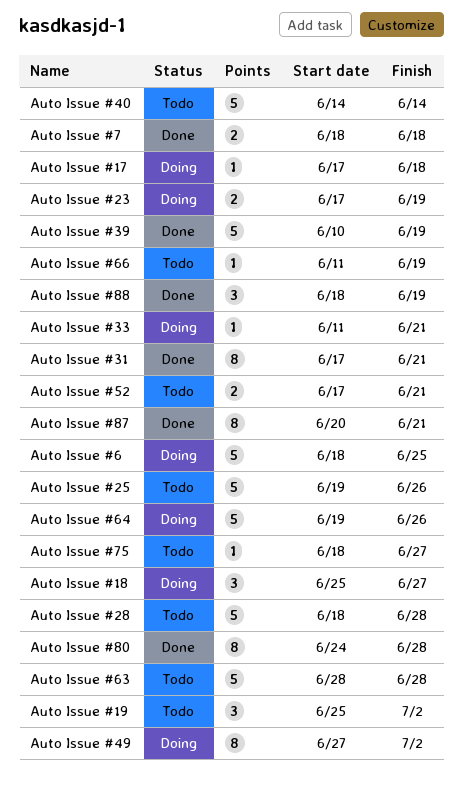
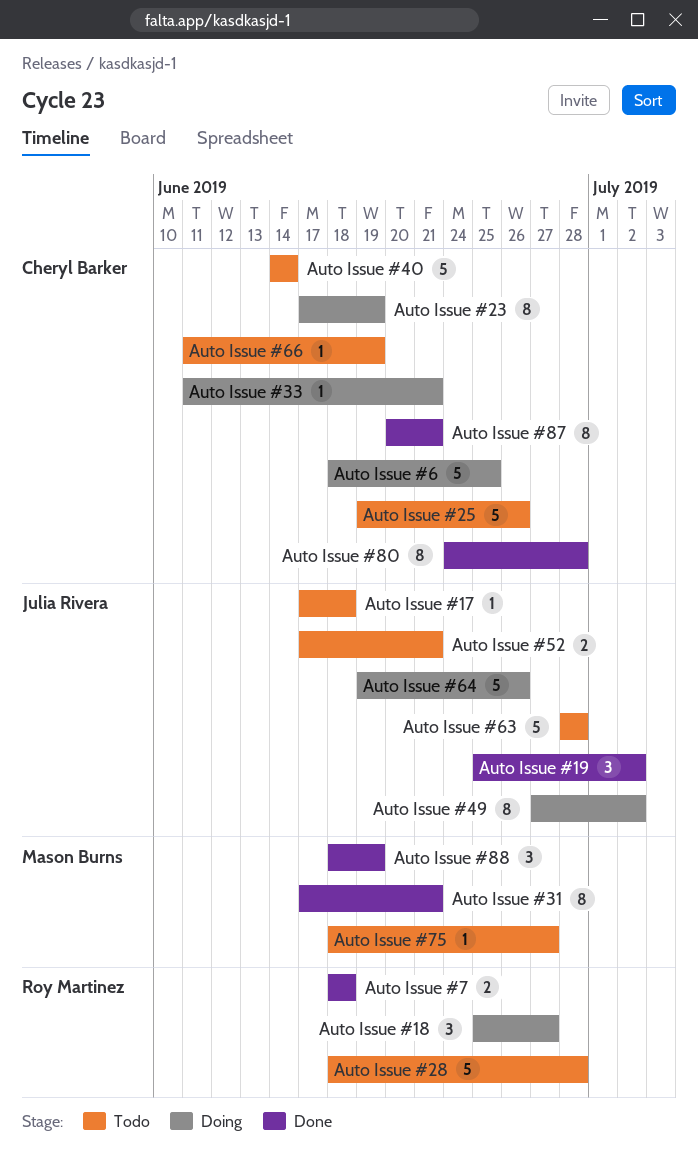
Auto Issue #17, status: Doing -> Todo
Auto Issue #19, status: Todo -> Done
Auto Issue #23, estimate: 2 -> 8
Auto Issue #39: present -> none

